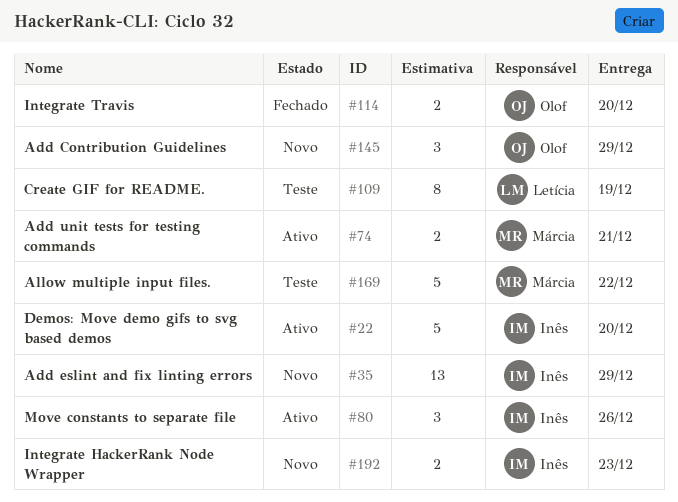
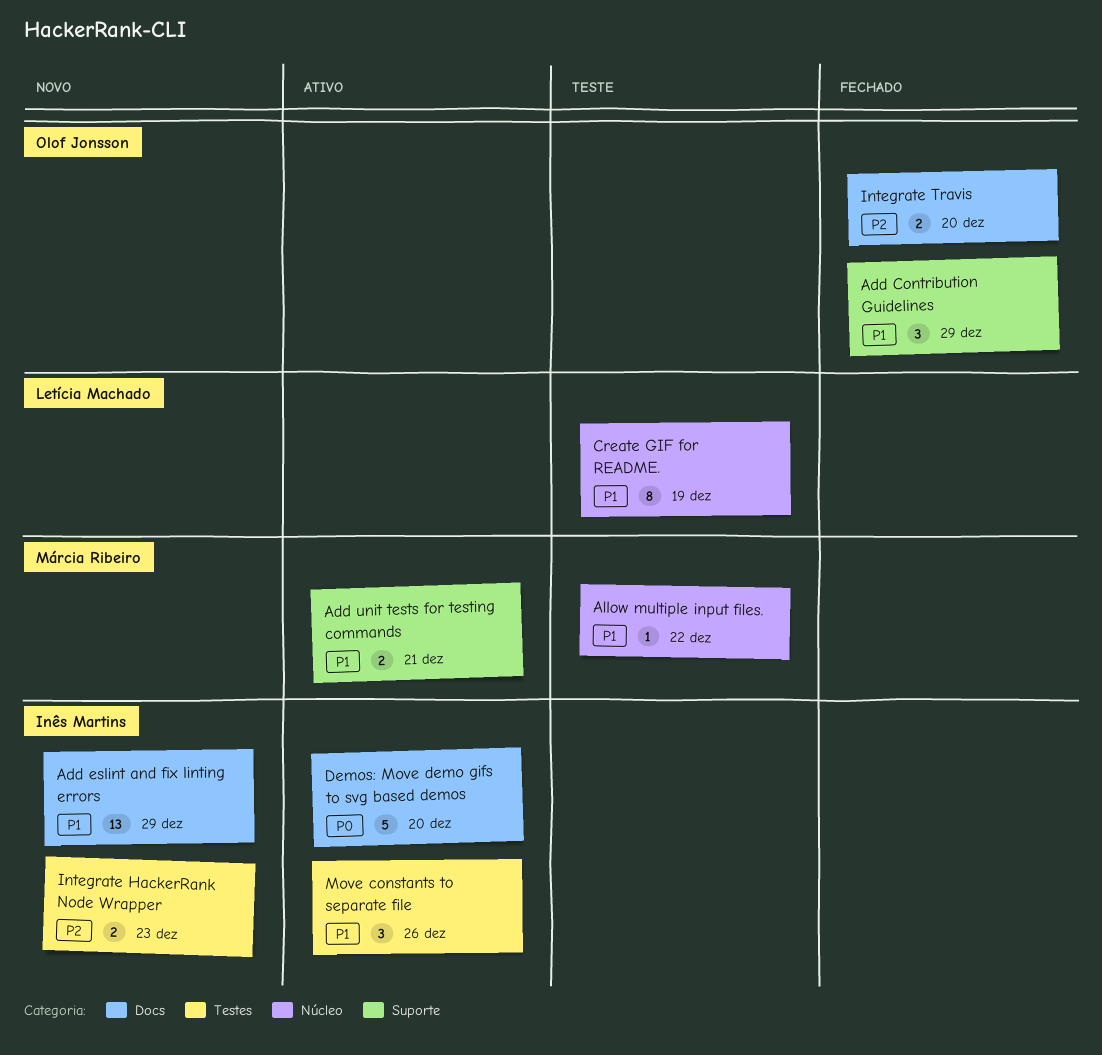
Add Contribution Guidelines, status: Novo -> Fechado
Allow multiple input files., estimate: 5 -> 1

